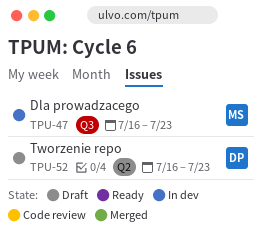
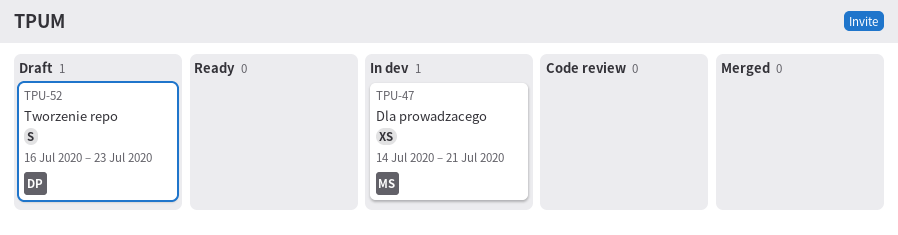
TPU-47, start: Jul 16 -> Jul 14
TPU-47, due: Jul 23 -> Jul 21

